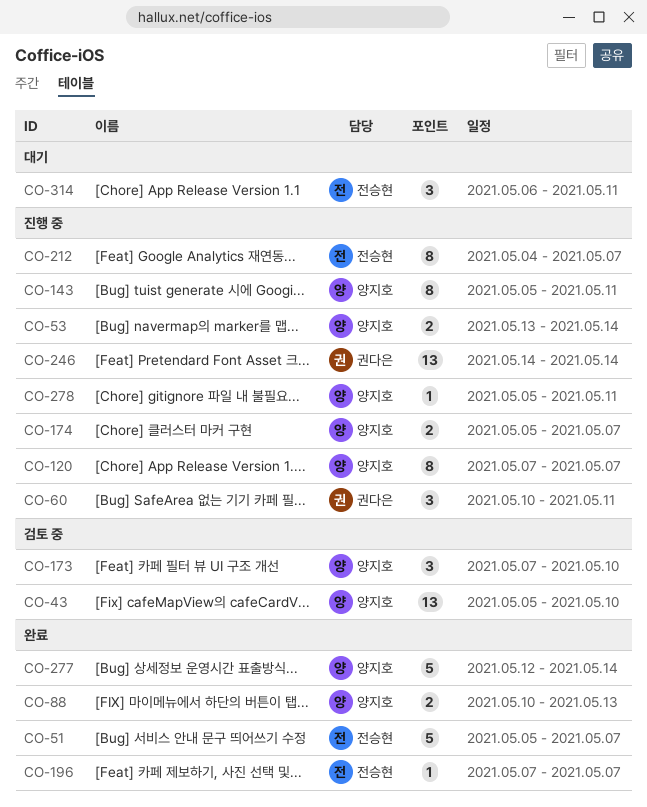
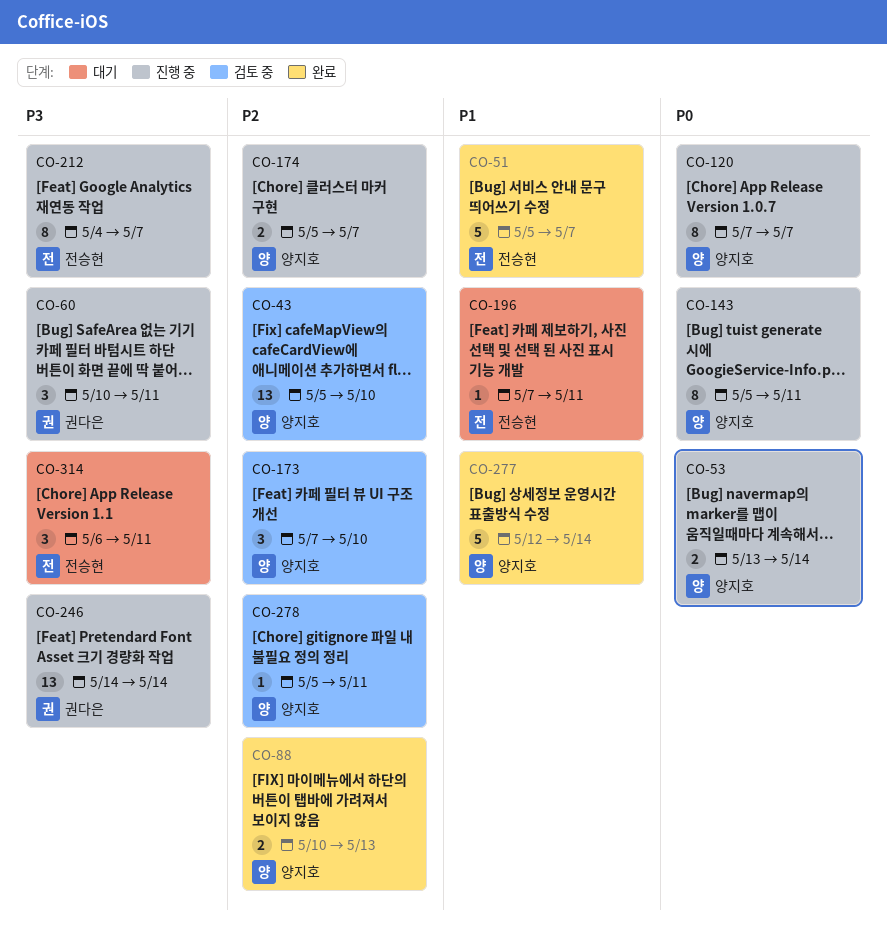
CO-196, status: 완료 -> 대기
CO-196, due: May 7 -> May 11
CO-278, status: 진행 중 -> 검토 중

